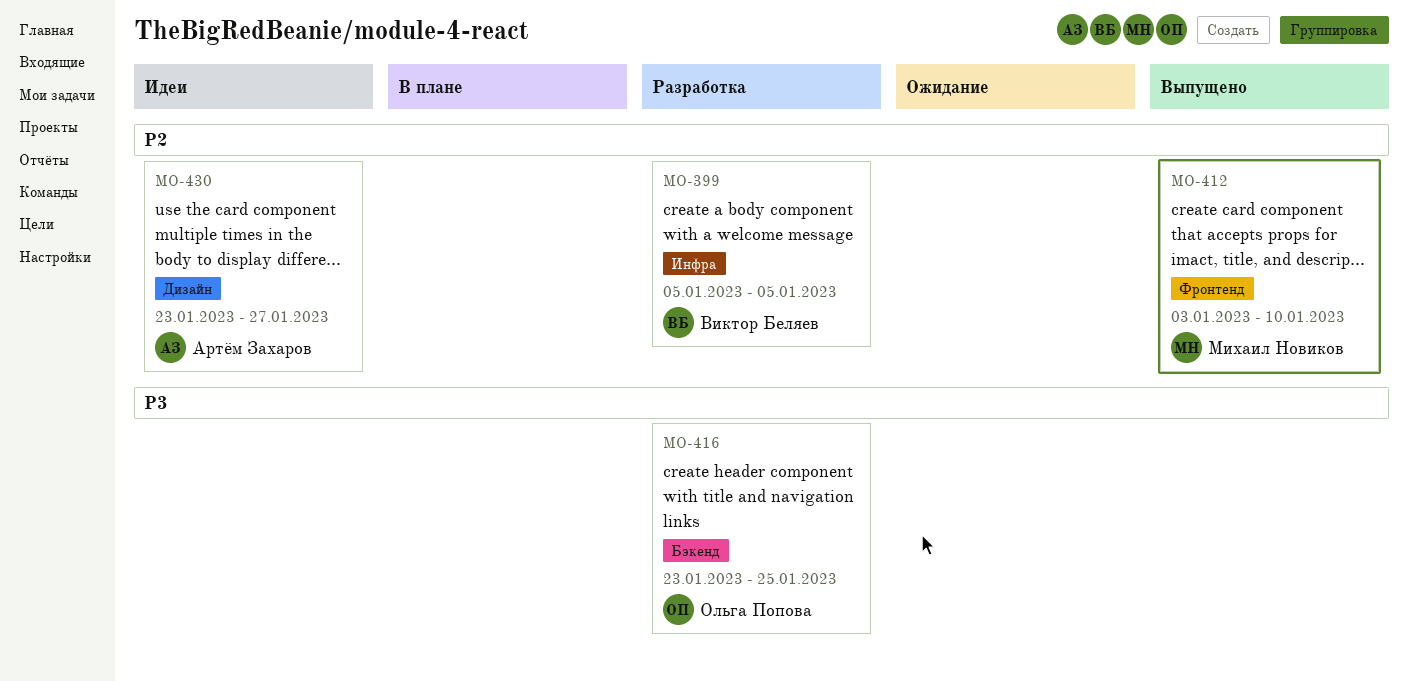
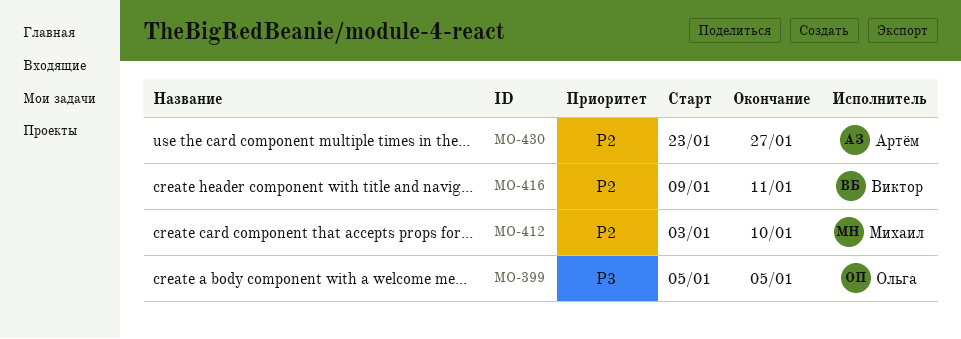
MO-399, owner: Виктор Беляев -> Ольга Попова
MO-399, priority: P2 -> P3
MO-416, owner: Ольга Попова -> Виктор Беляев
MO-416, priority: P3 -> P2
MO-416, start: Jan 23 -> Jan 9
MO-416, due: Jan 25 -> Jan 11

